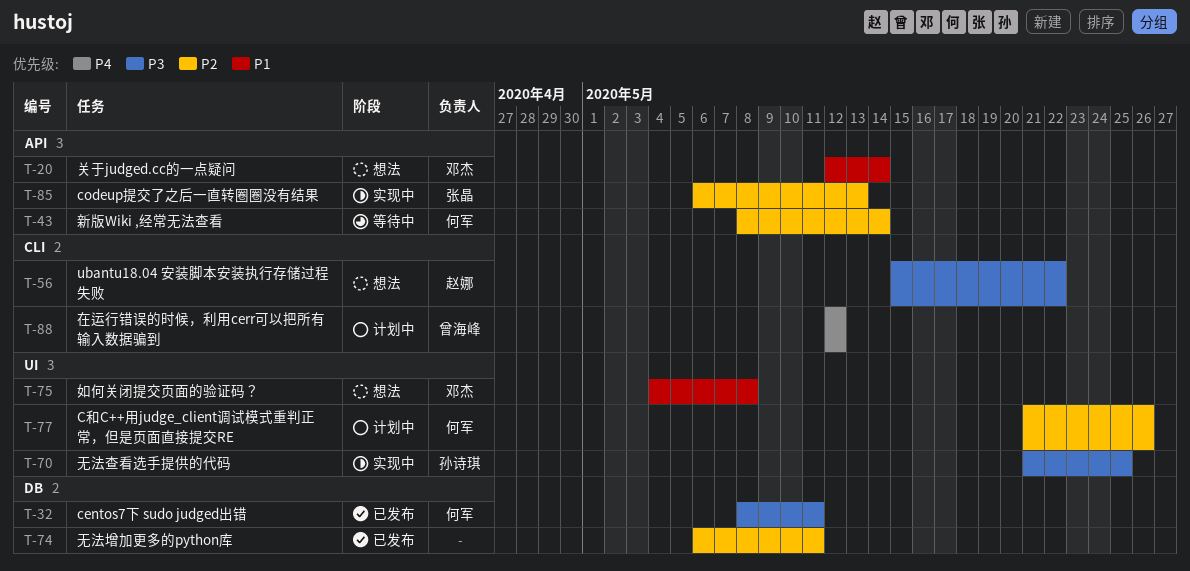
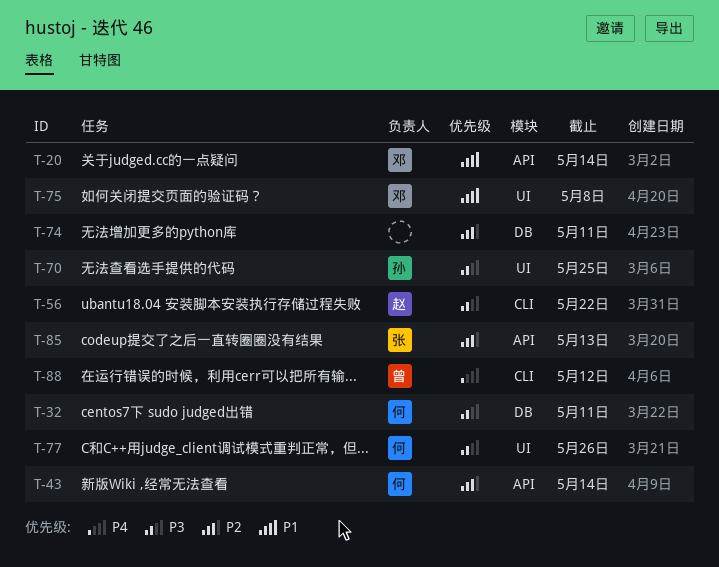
T-77, priority: P2 -> P3

